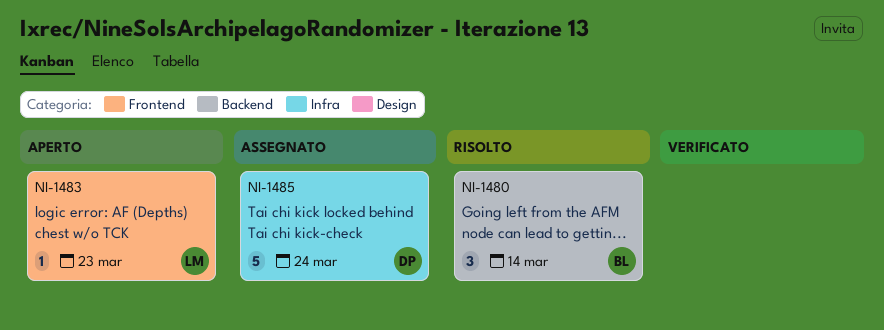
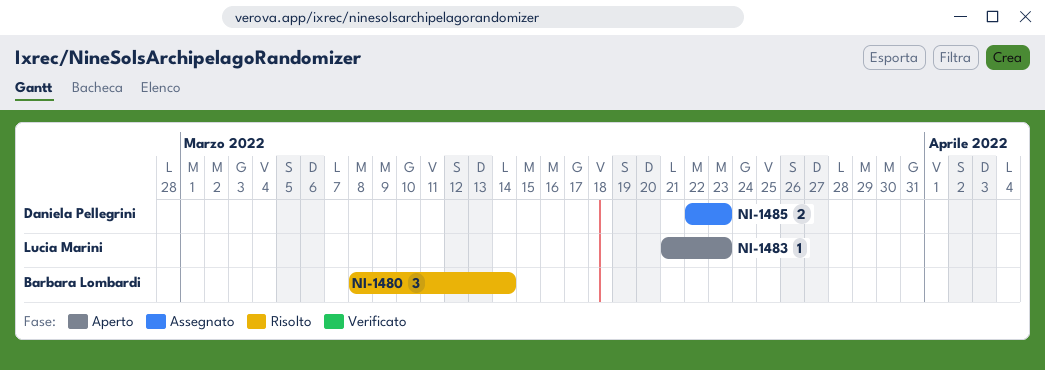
NI-1485, estimate: 5 -> 2
NI-1485, due: Mar 24 -> Mar 23

